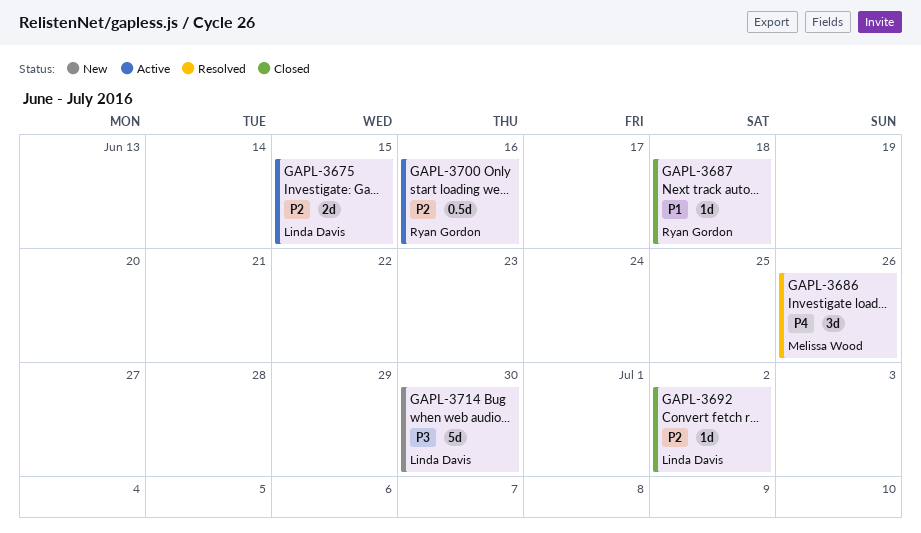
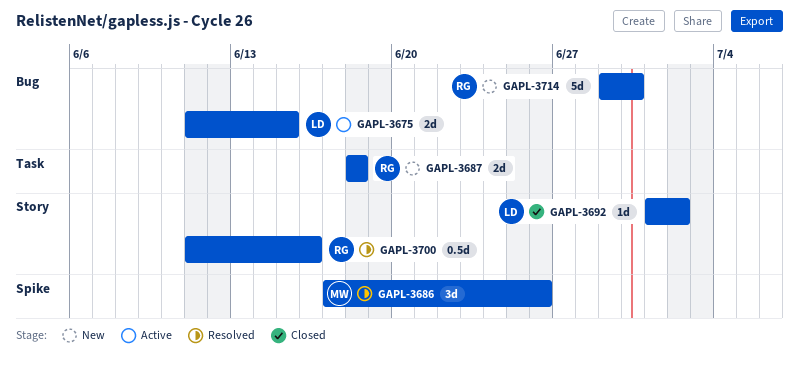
GAPL-3687, status: Closed -> New
GAPL-3687, estimate: 1d -> 2d
GAPL-3700, status: Active -> Resolved
GAPL-3714, owner: Linda Davis -> Ryan Gordon

